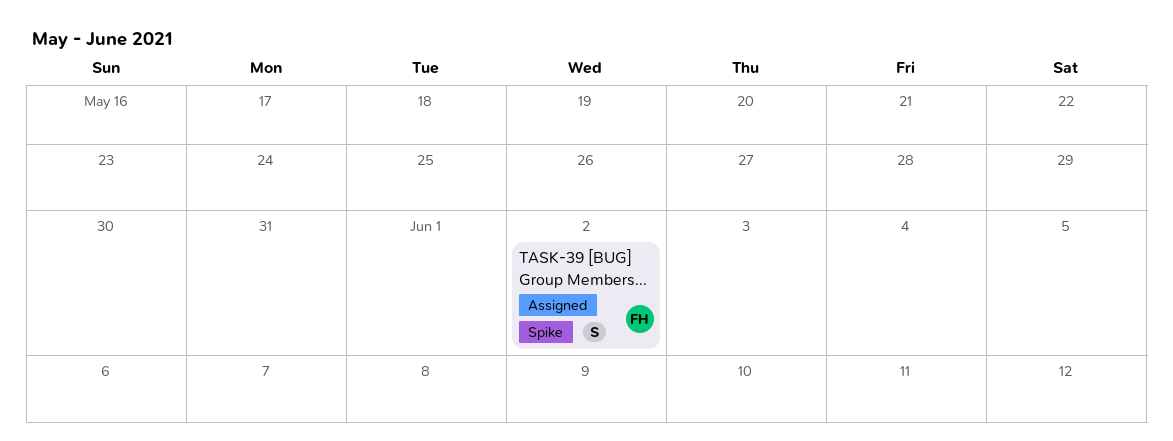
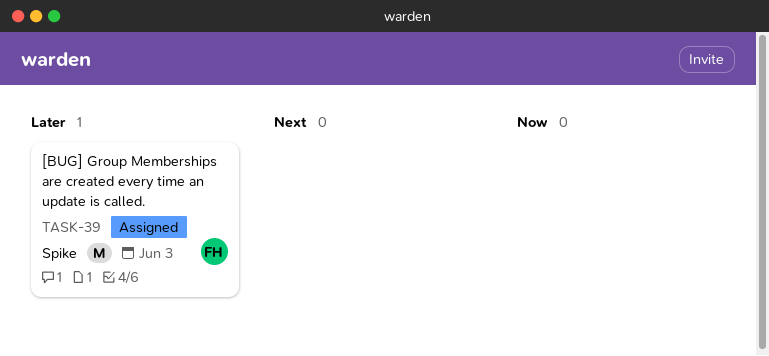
TASK-39, estimate: S -> M
TASK-39, due: Jun 2 -> Jun 3

